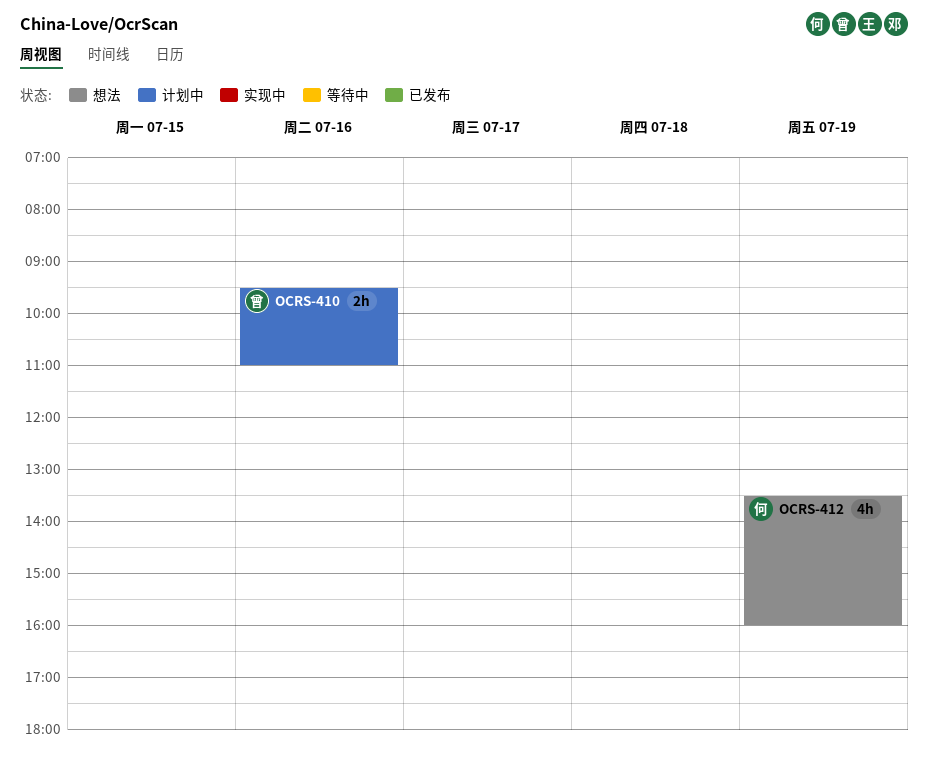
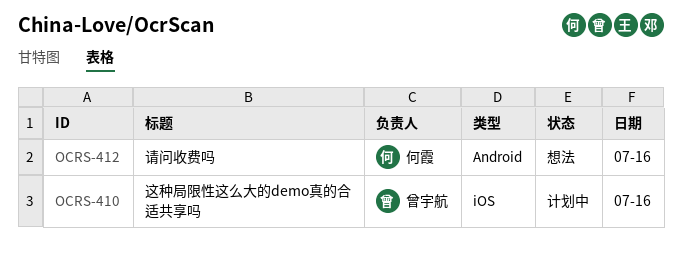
OCRS-412, day: Jul 19 -> Jul 16

